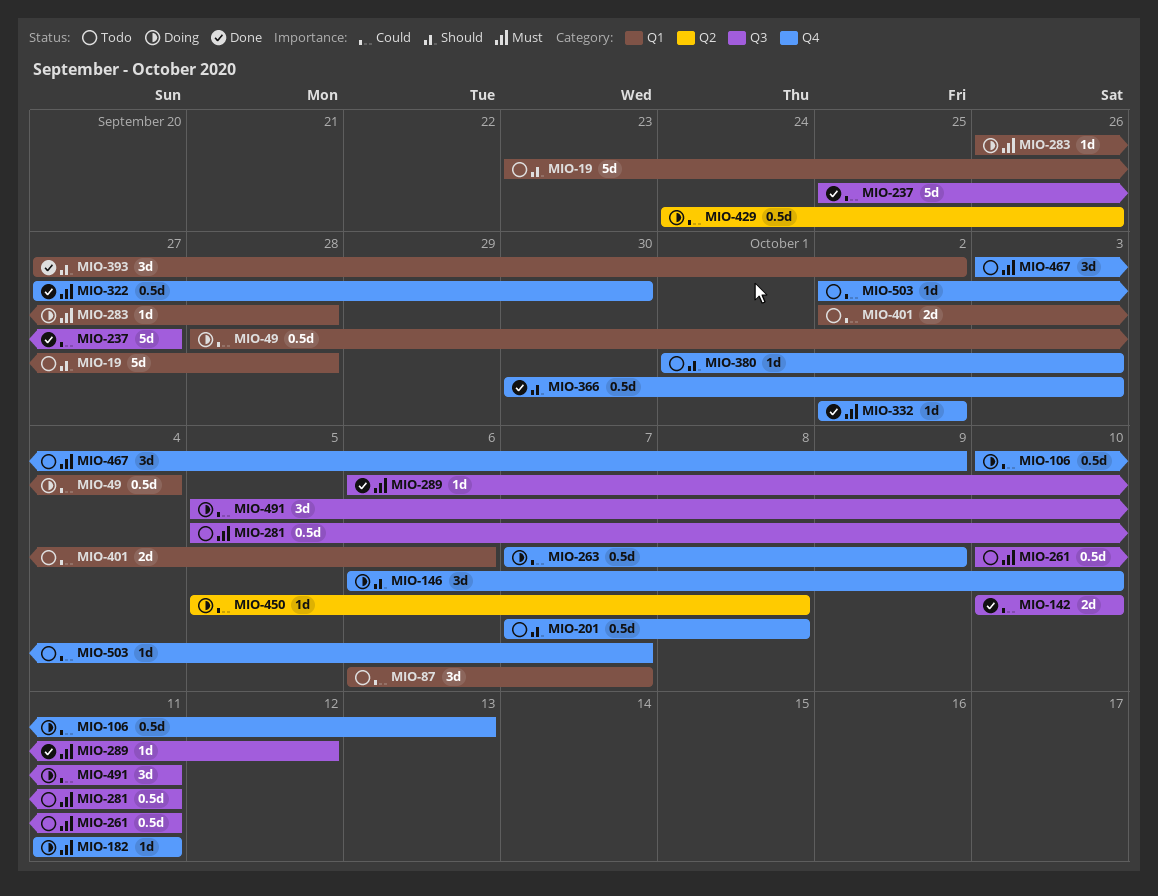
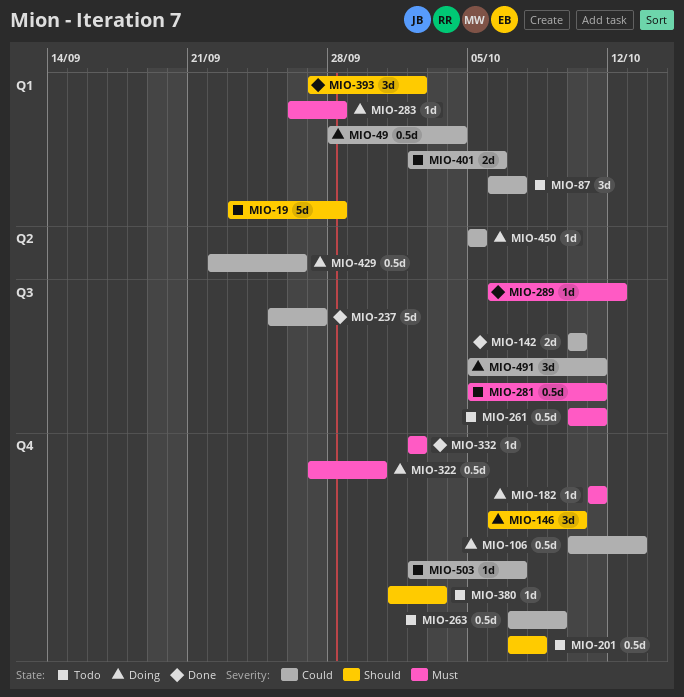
MIO-263, status: Doing -> Todo
MIO-322, status: Done -> Doing
MIO-366: present -> none
MIO-429, start: Sep 24 -> Sep 22
MIO-450, due: Oct 8 -> Oct 5
MIO-467: present -> none

